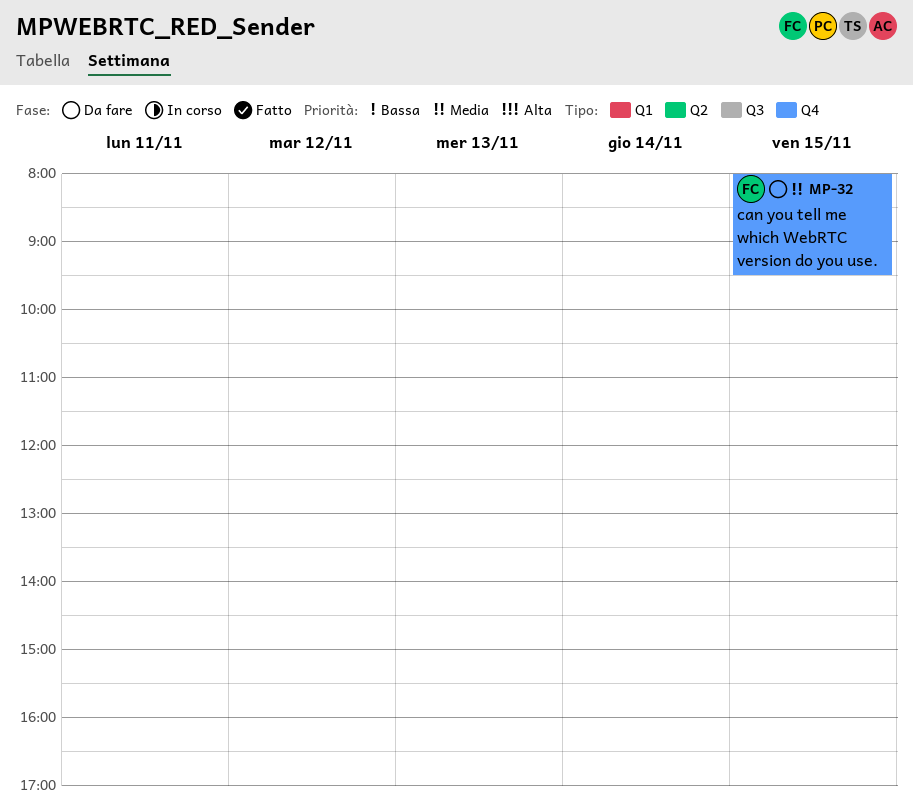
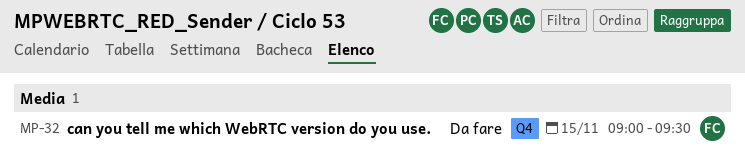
MP-32, begins: 08:00 -> 09:00

